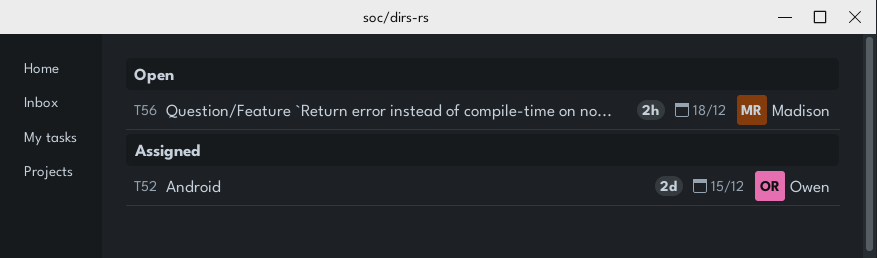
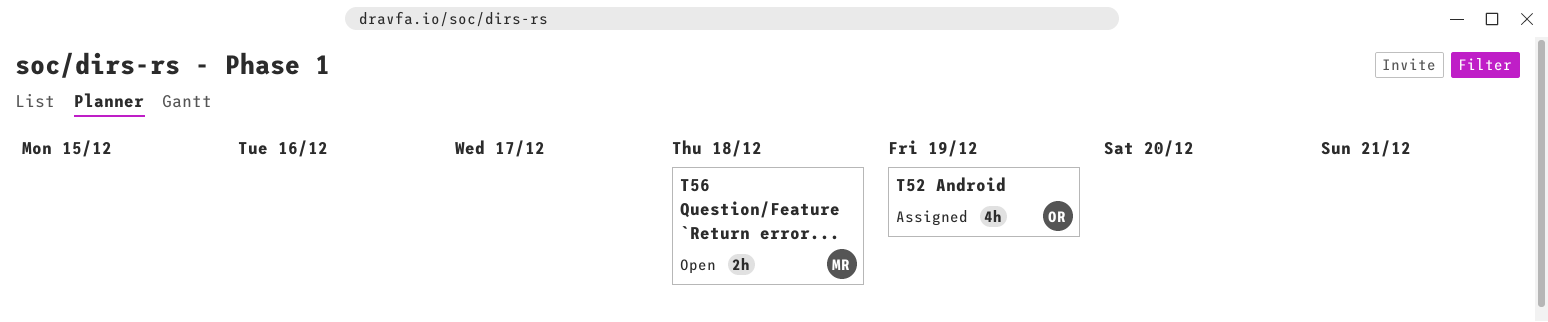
T52, estimate: 2d -> 4h
T52, due: Dec 15 -> Dec 19

